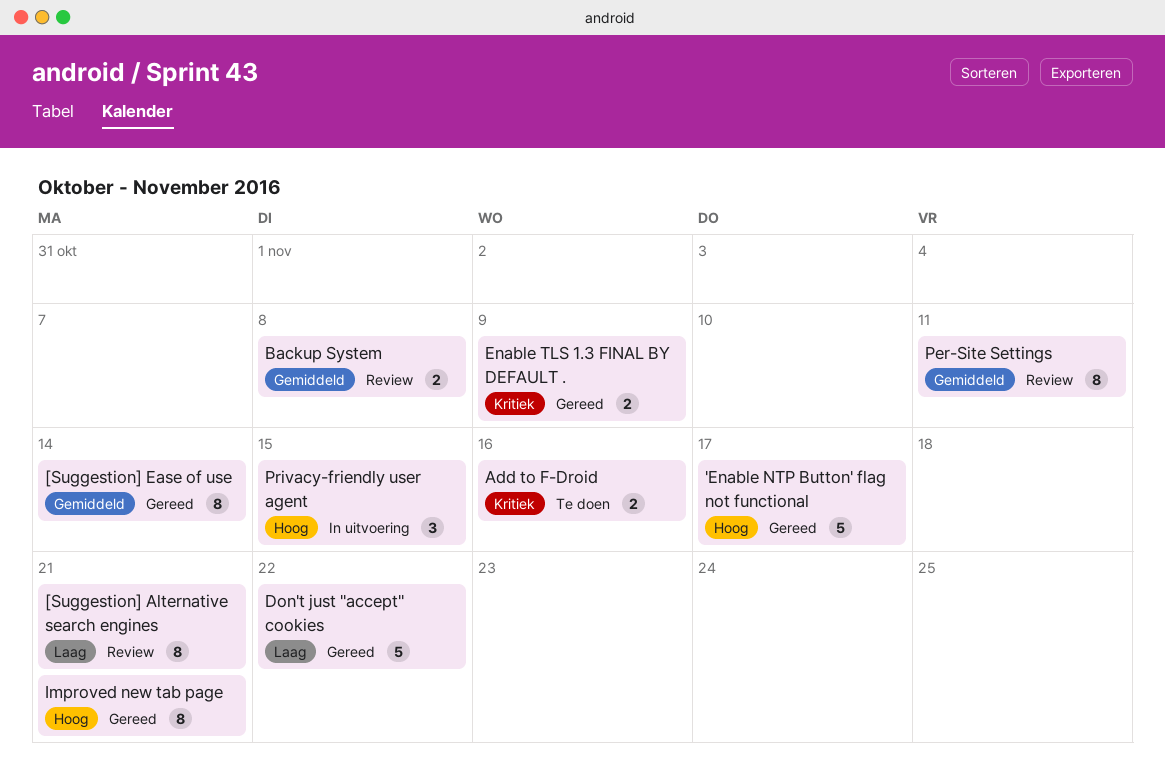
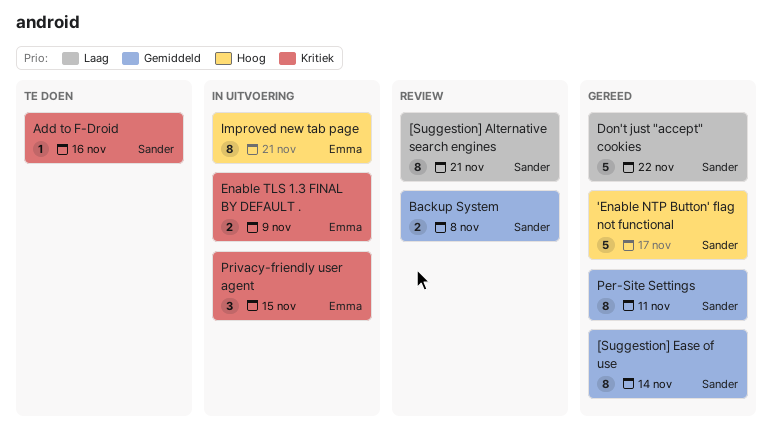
Add to F-Droid, estimate: 2 -> 1
Enable TLS 1.3 FINAL BY DEFAULT ., status: Gereed -> In uitvoering
Improved new tab page, status: Gereed -> In uitvoering
Per-Site Settings, status: Review -> Gereed
Privacy-friendly user agent, priority: Hoog -> Kritiek

